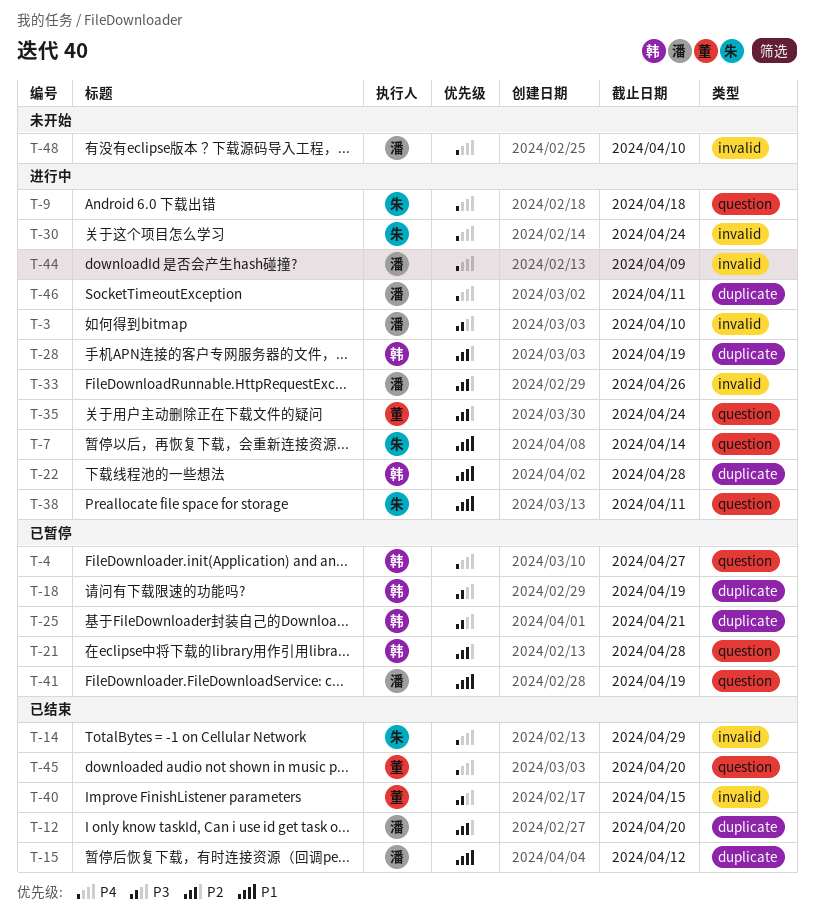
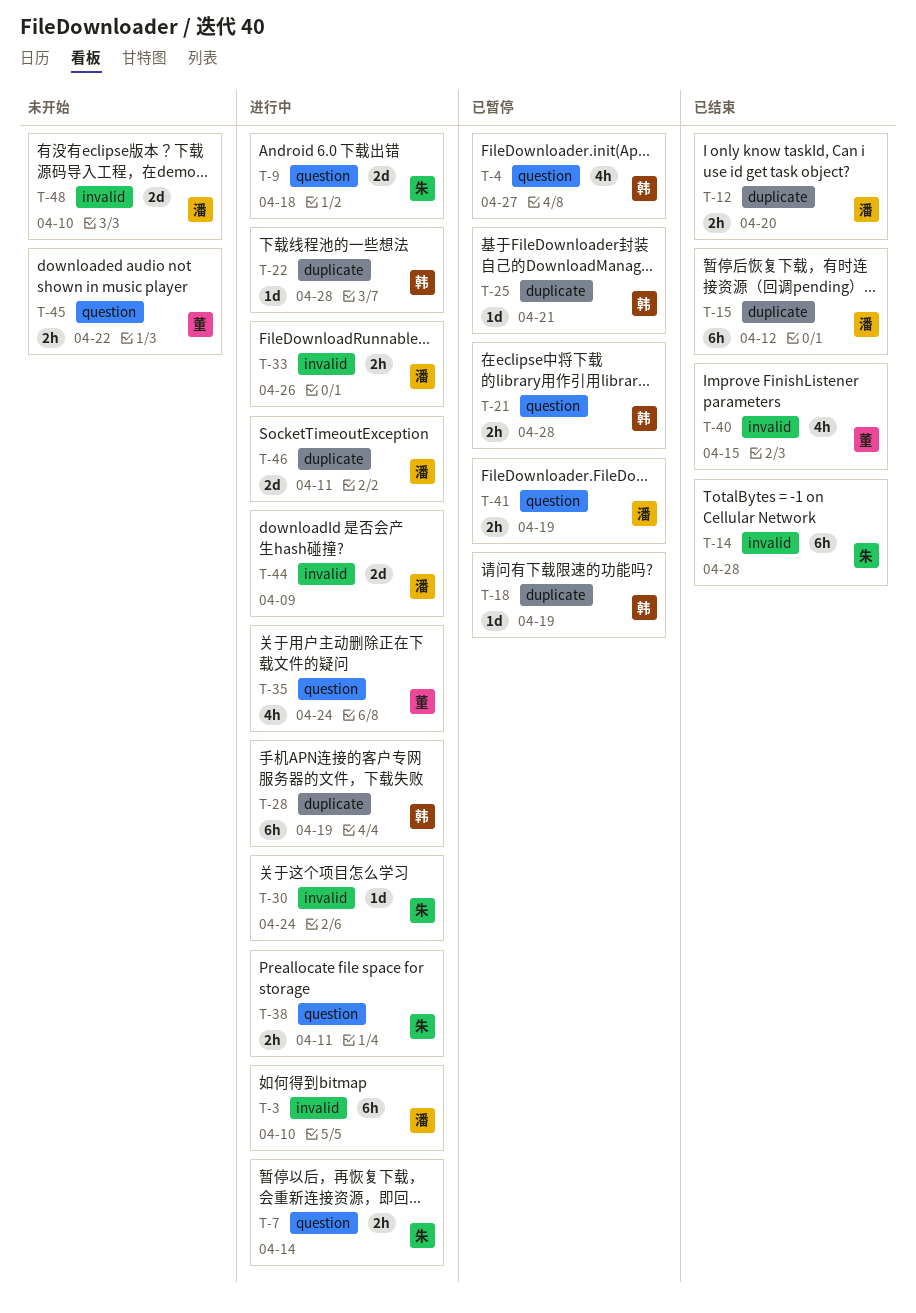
T-14, due: Apr 29 -> Apr 28
T-45, status: 已结束 -> 未开始
T-45, due: Apr 20 -> Apr 22

